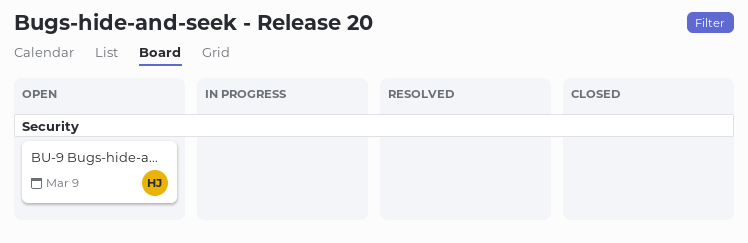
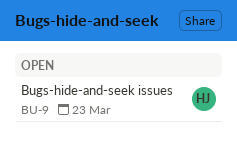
BU-9, due: Mar 9 -> Mar 23

